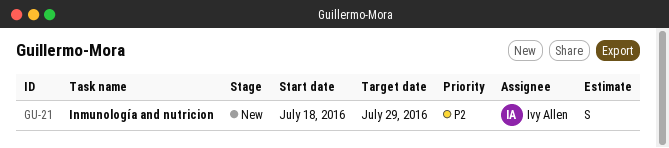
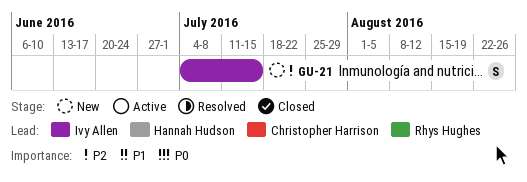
GU-21, start: Jul 18 -> Jul 4
GU-21, due: Jul 29 -> Jul 15

